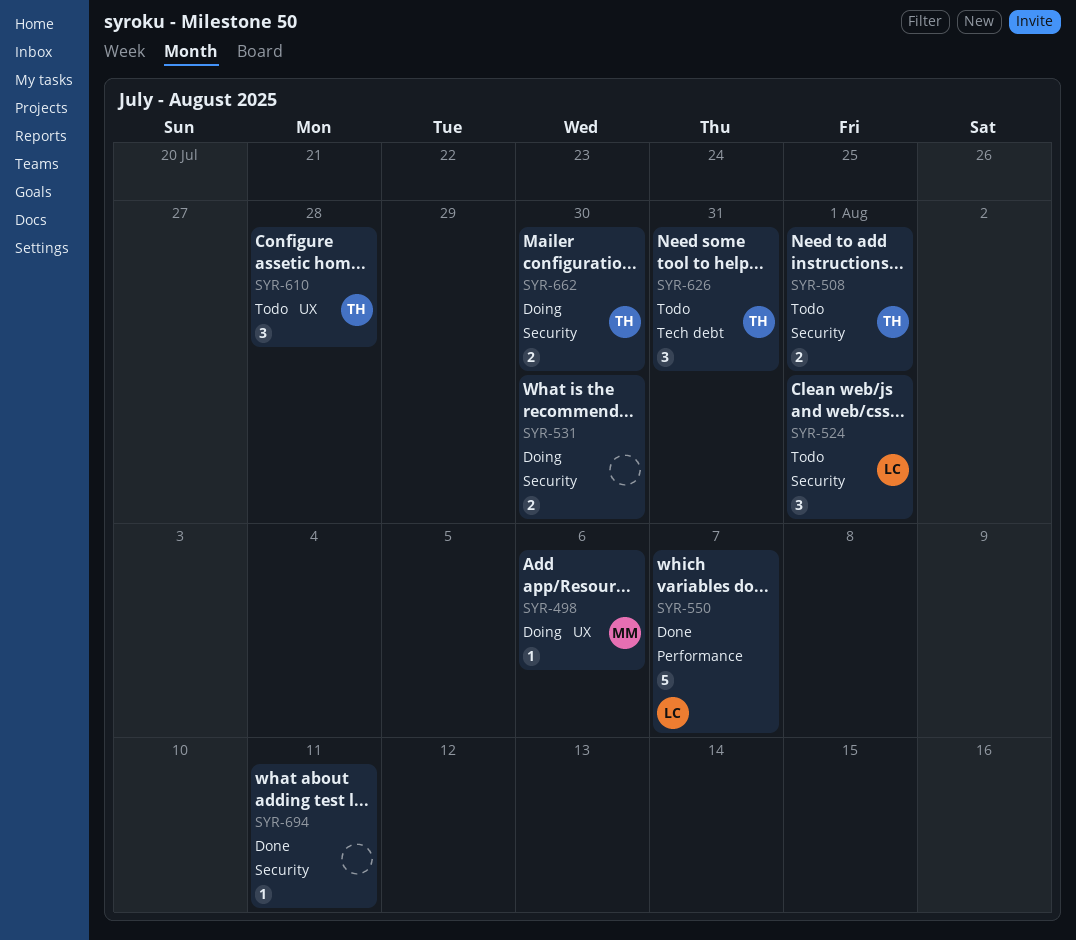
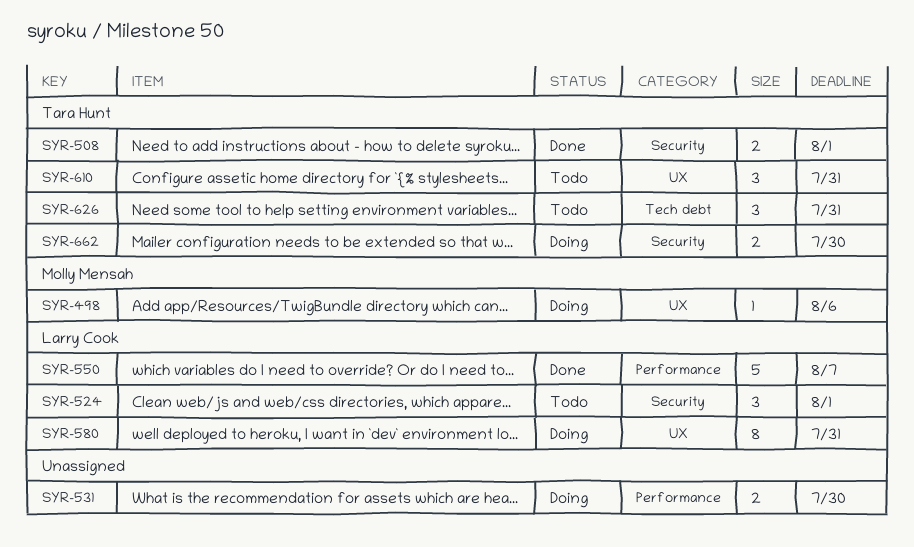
SYR-508, status: Todo -> Done
SYR-531, label: Security -> Performance
SYR-580: none -> present
SYR-610, due: Jul 28 -> Jul 31
SYR-694: present -> none

